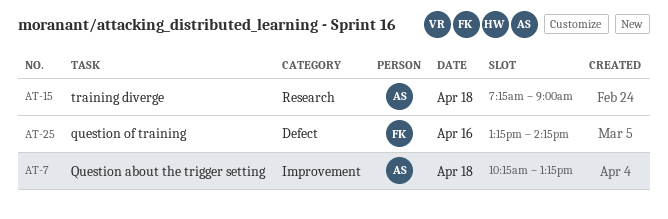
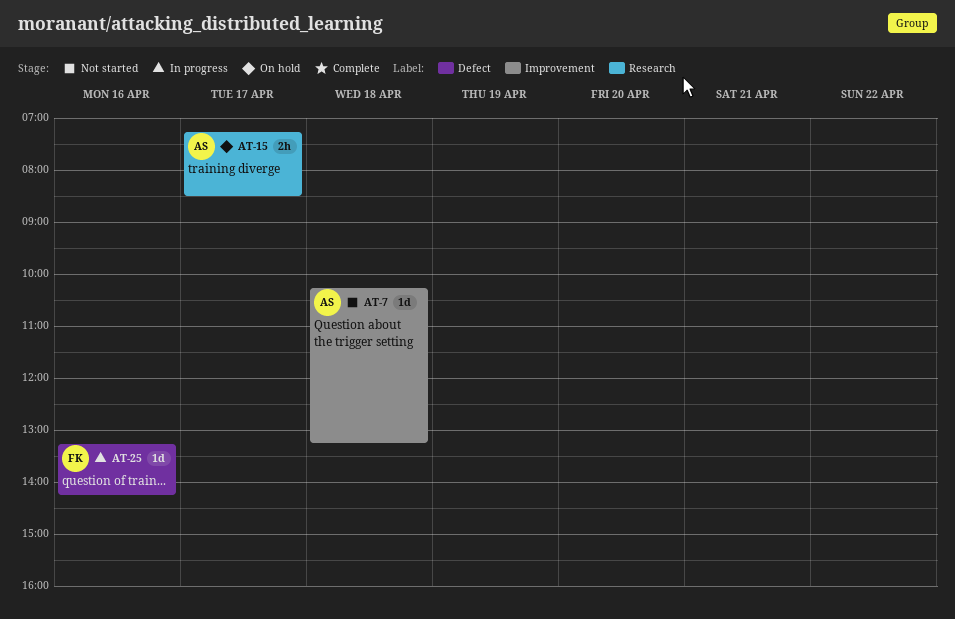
AT-15, day: Apr 18 -> Apr 17
AT-15, ends: 09:00 -> 08:30

